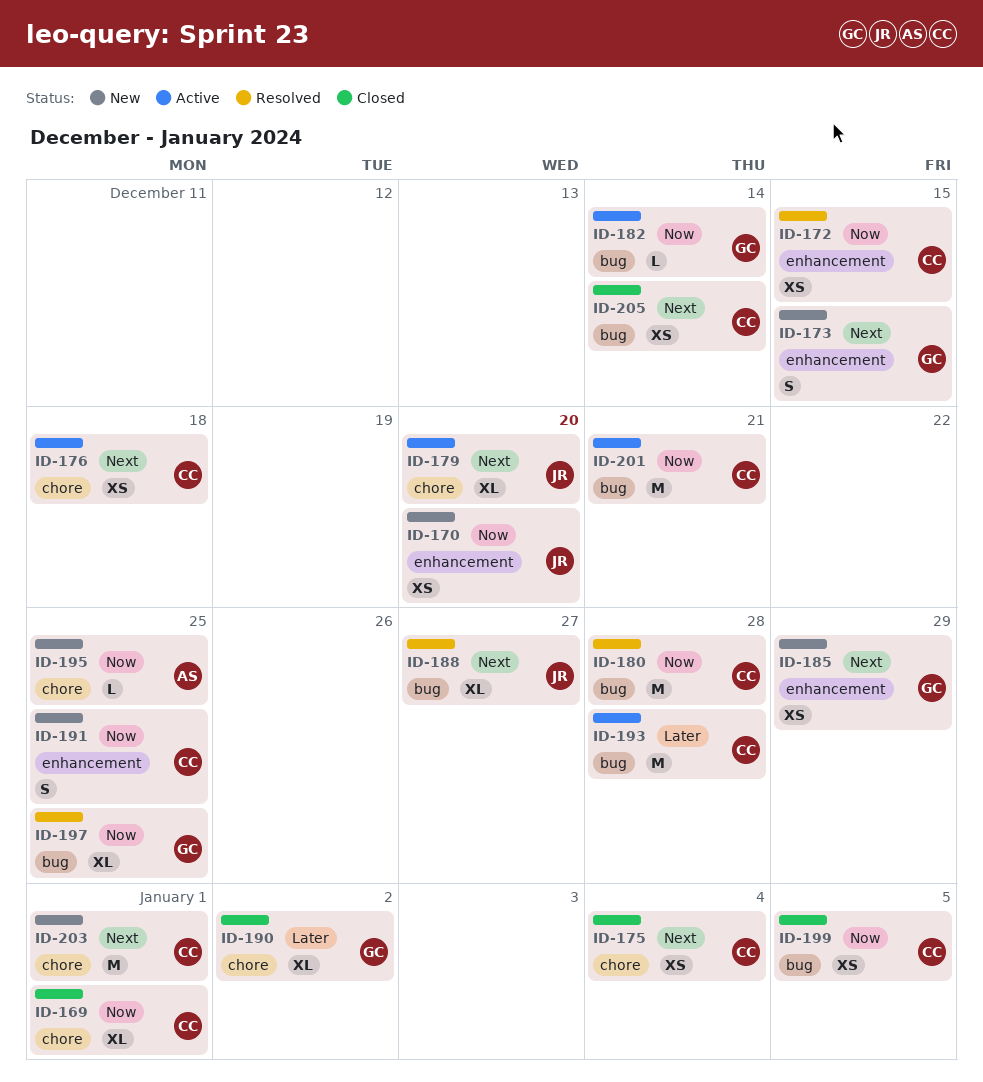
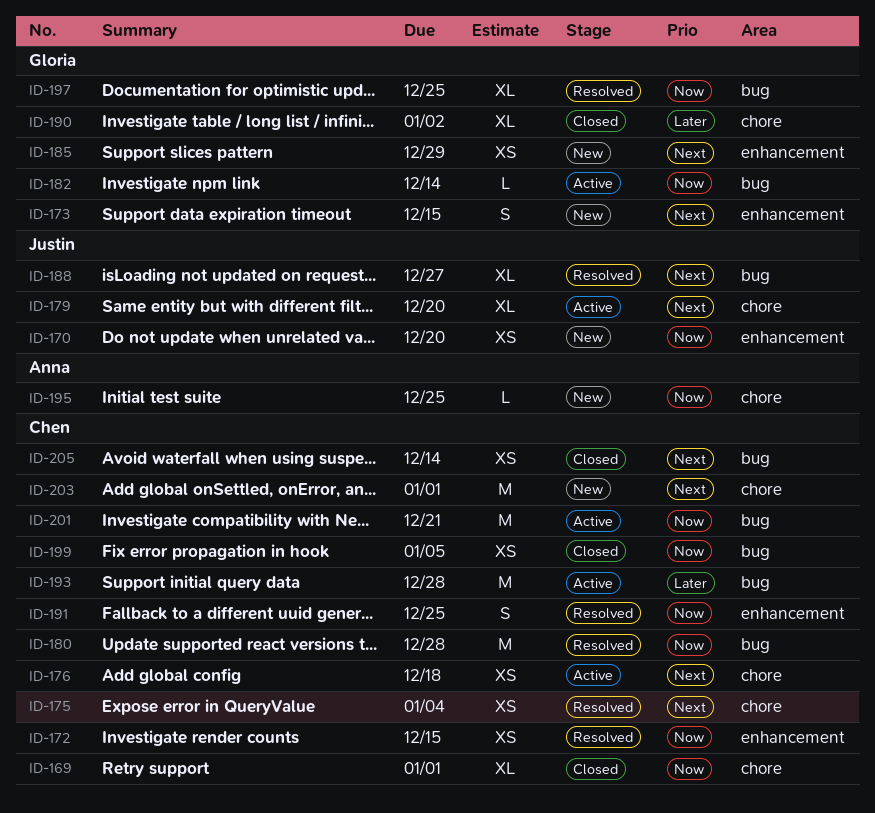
ID-175, status: Closed -> Resolved
ID-191, status: New -> Resolved

